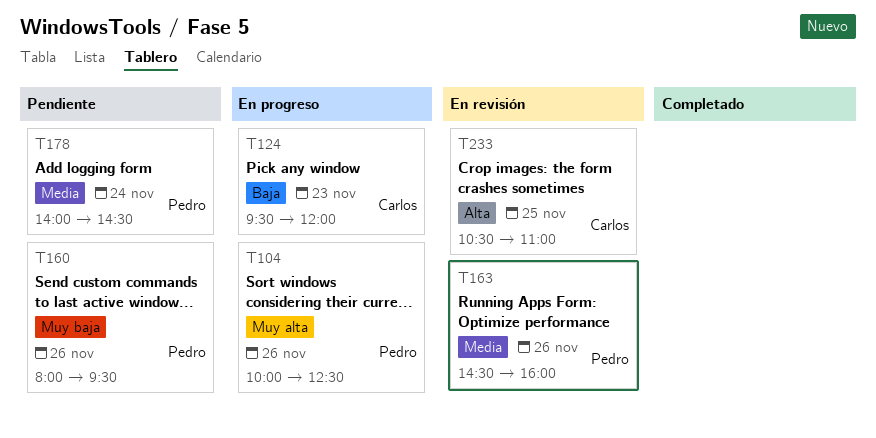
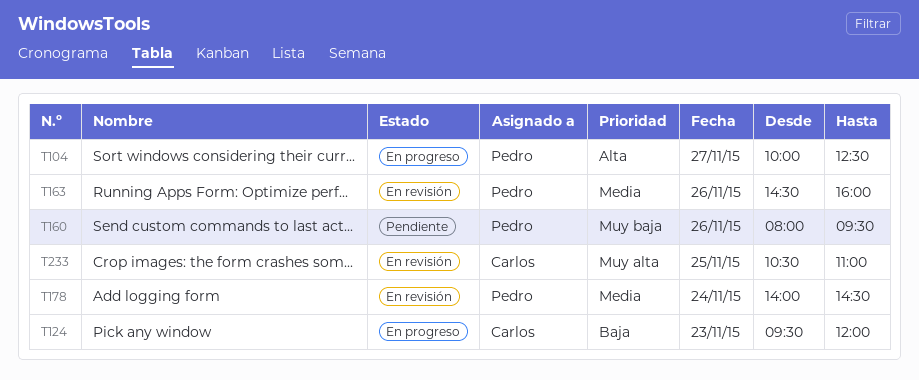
T104, priority: Muy alta -> Alta
T104, day: Nov 26 -> Nov 27
T178, status: Pendiente -> En revisión
T233, priority: Alta -> Muy alta

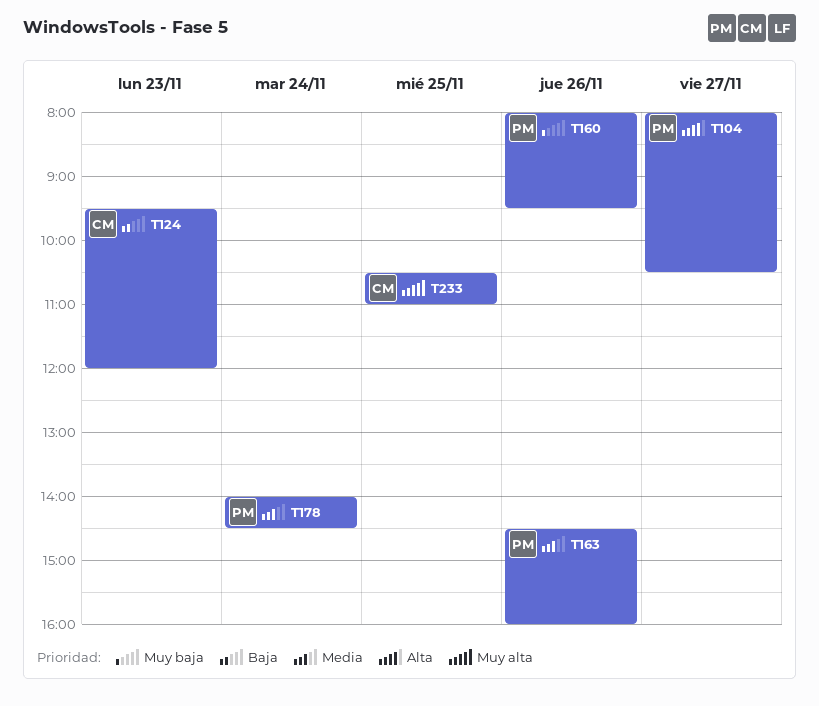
T104, begins: 10:00 -> 08:00
T104, ends: 12:30 -> 10:30

